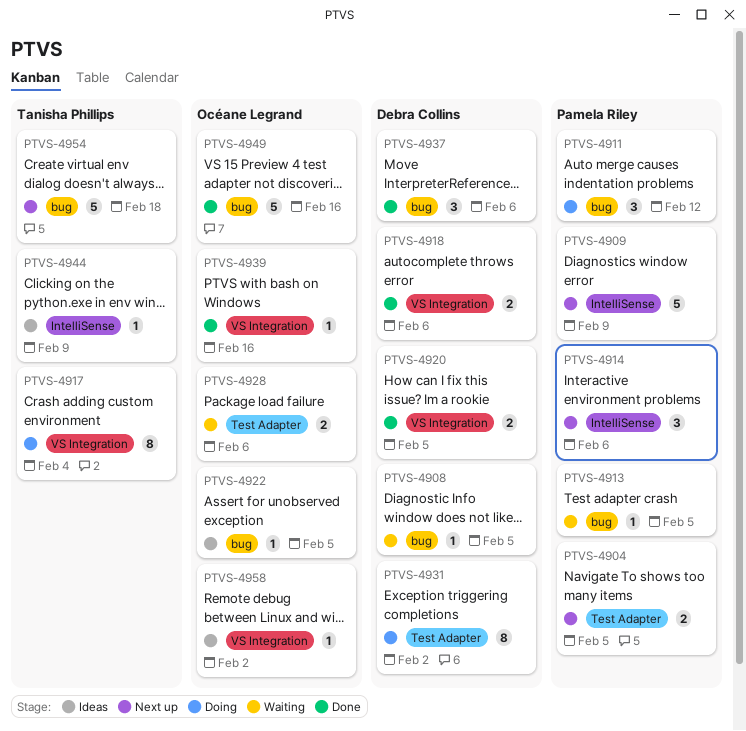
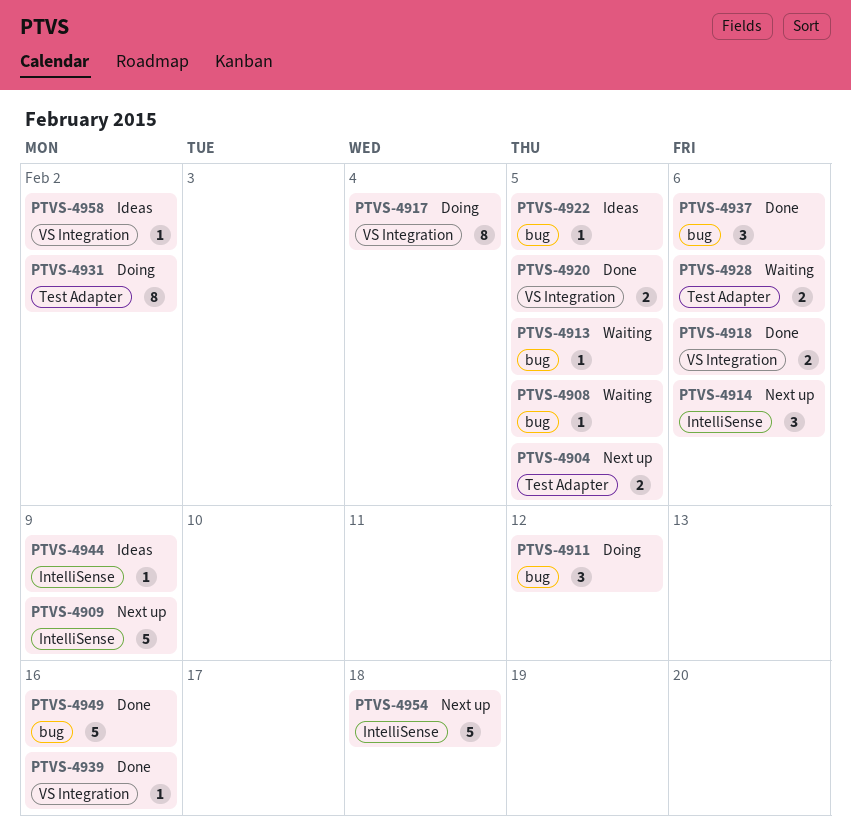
PTVS-4954, label: bug -> IntelliSense

